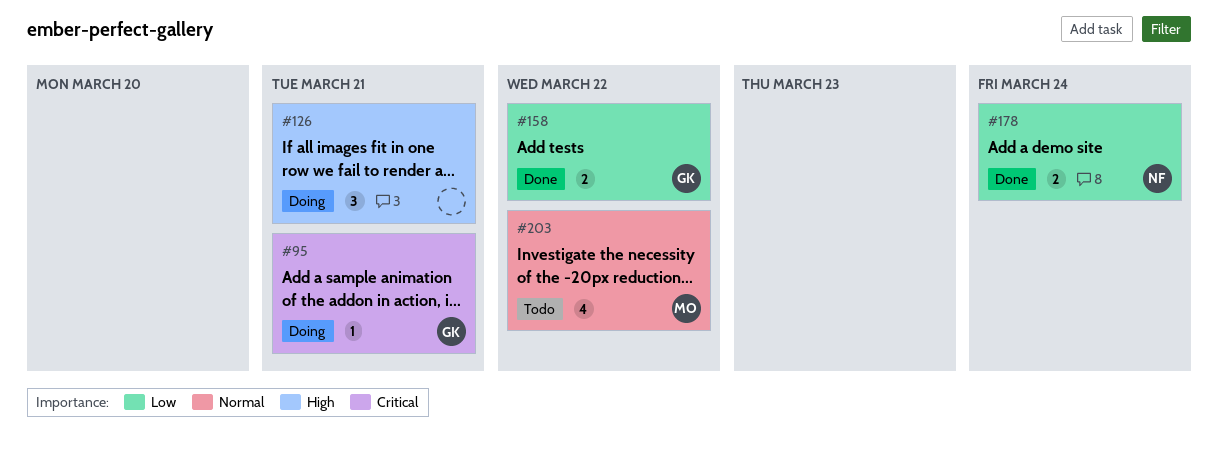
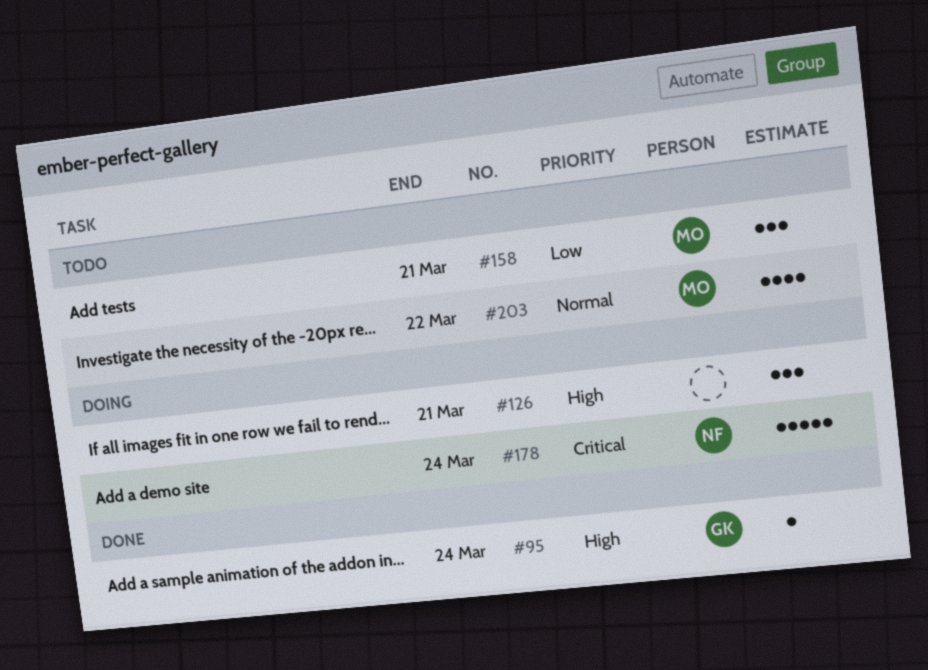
#95, status: Doing -> Done
#95, priority: Critical -> High
#95, due: Mar 21 -> Mar 24
#158, status: Done -> Todo
#158, owner: GK -> MO
#158, estimate: 2 -> 3
#158, due: Mar 22 -> Mar 21
#178, status: Done -> Doing
#178, priority: Low -> Critical
#178, estimate: 2 -> 5

